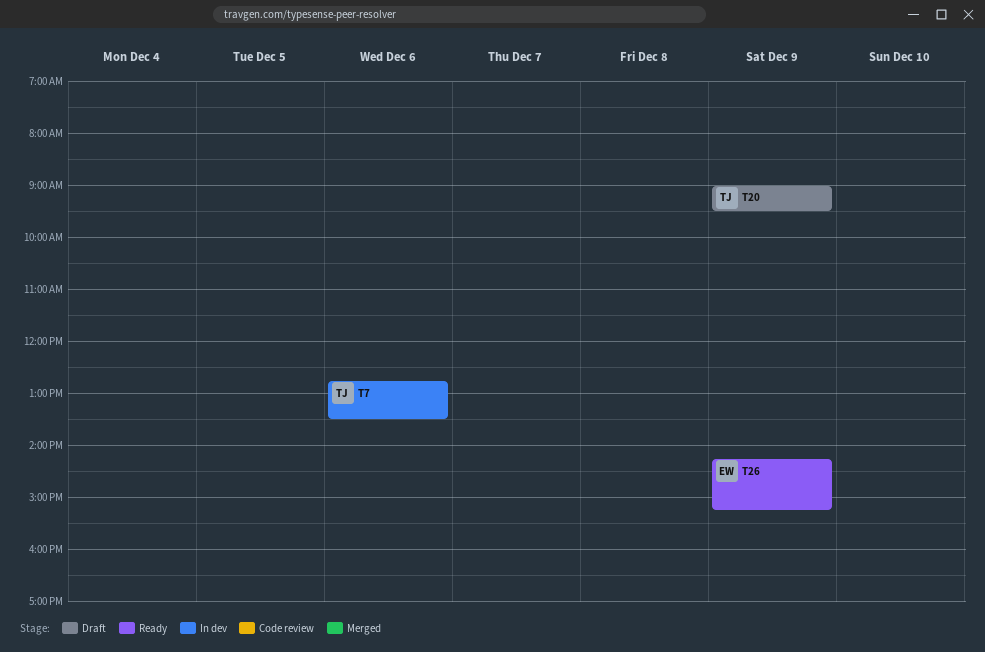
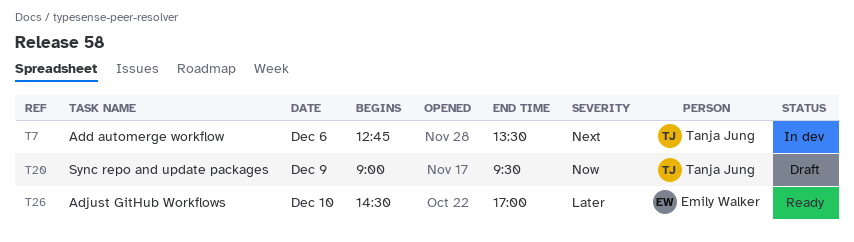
T26, day: Dec 9 -> Dec 10
T26, begins: 14:15 -> 14:30
T26, ends: 15:15 -> 17:00

